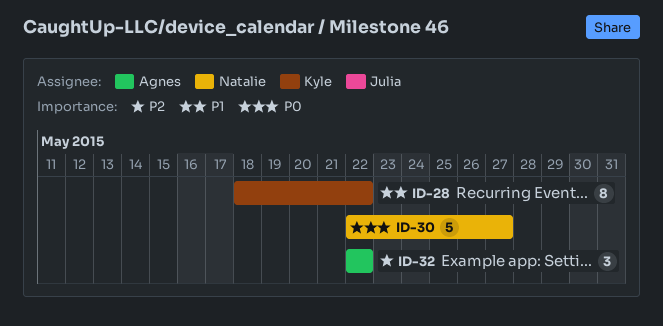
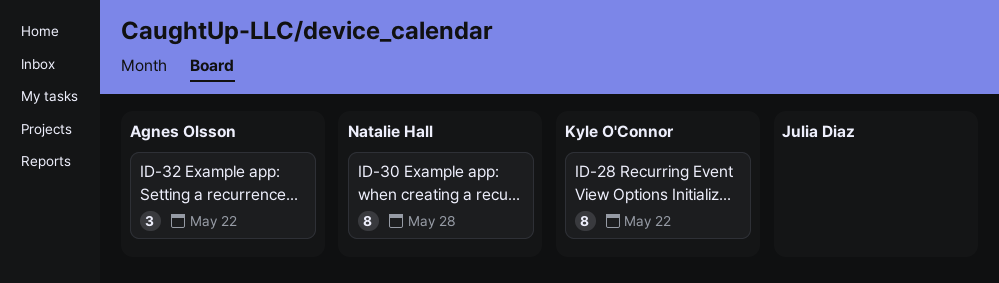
ID-30, estimate: 5 -> 8
ID-30, due: May 27 -> May 28

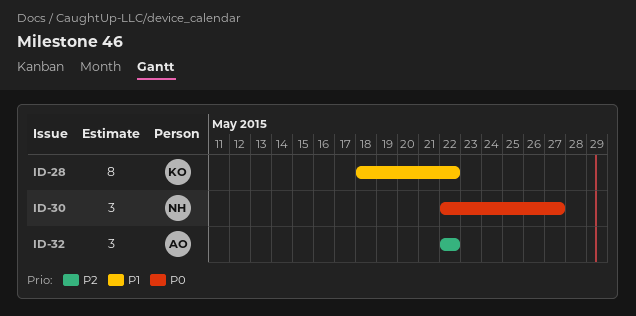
ID-30, estimate: 8 -> 3
ID-30, due: May 28 -> May 27

